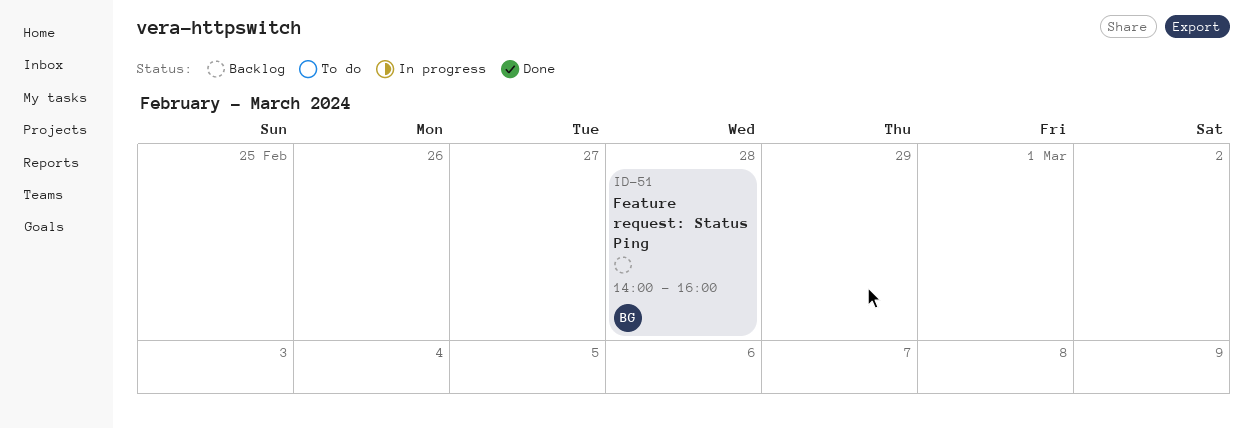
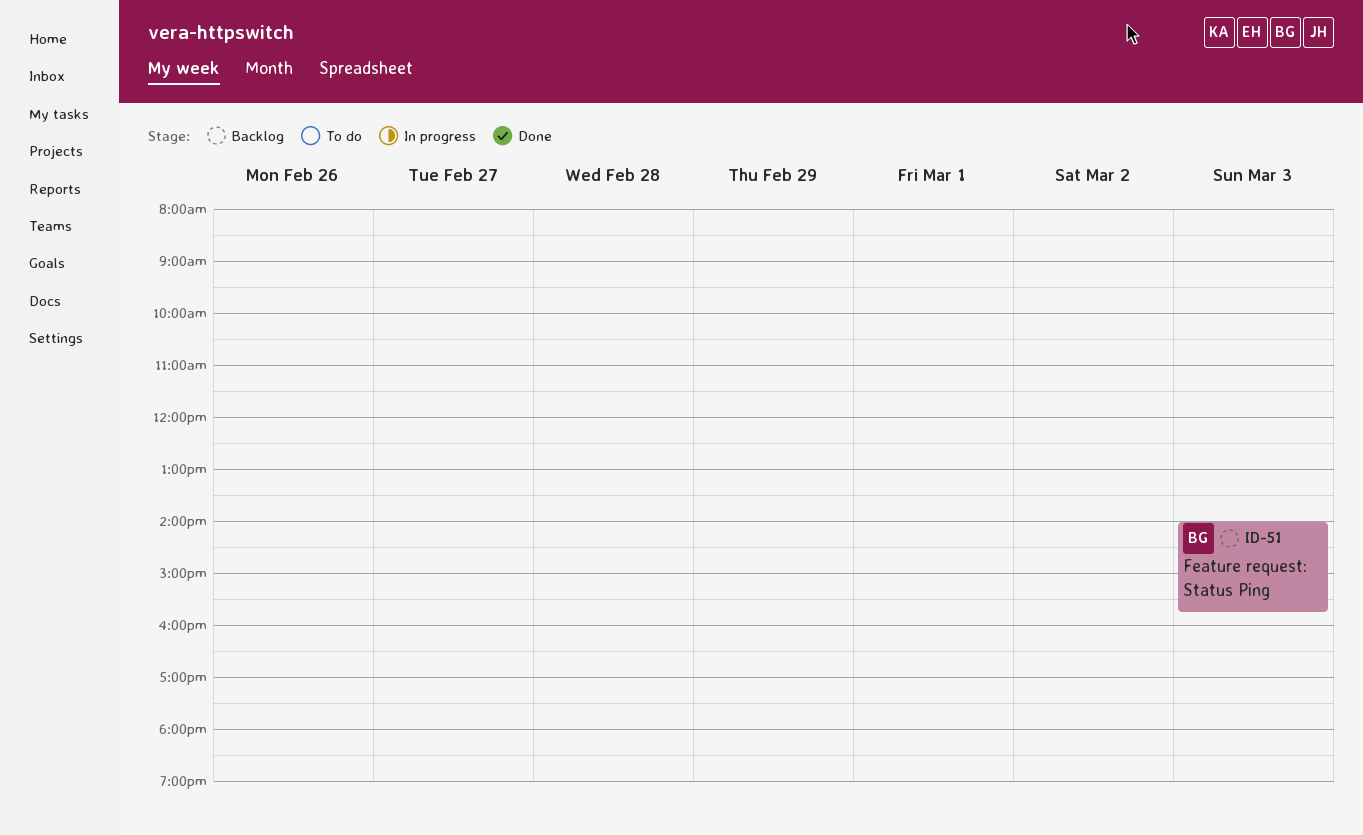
ID-51, day: Feb 28 -> Mar 3
ID-51, ends: 16:00 -> 15:45

